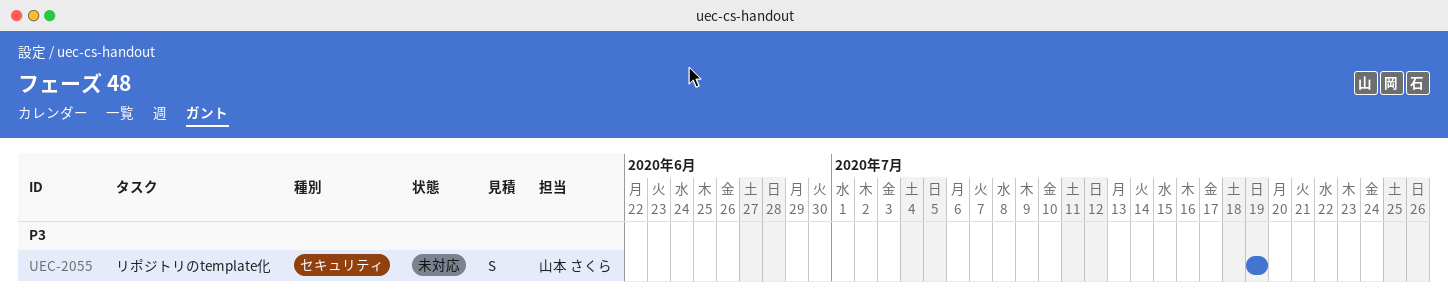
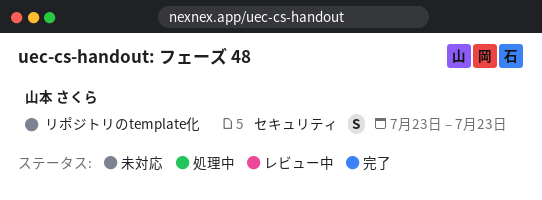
リポジトリのtemplate化, start: Jul 19 -> Jul 23
リポジトリのtemplate化, due: Jul 19 -> Jul 23

